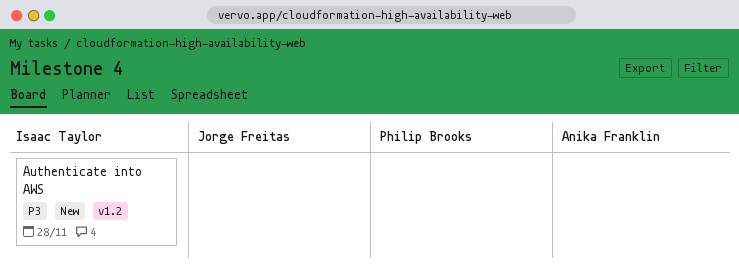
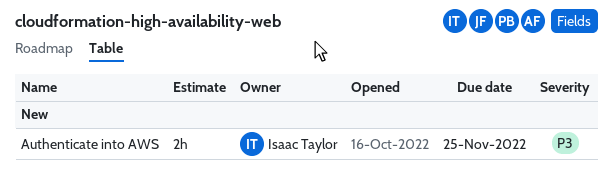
Authenticate into AWS, due: Nov 28 -> Nov 25

